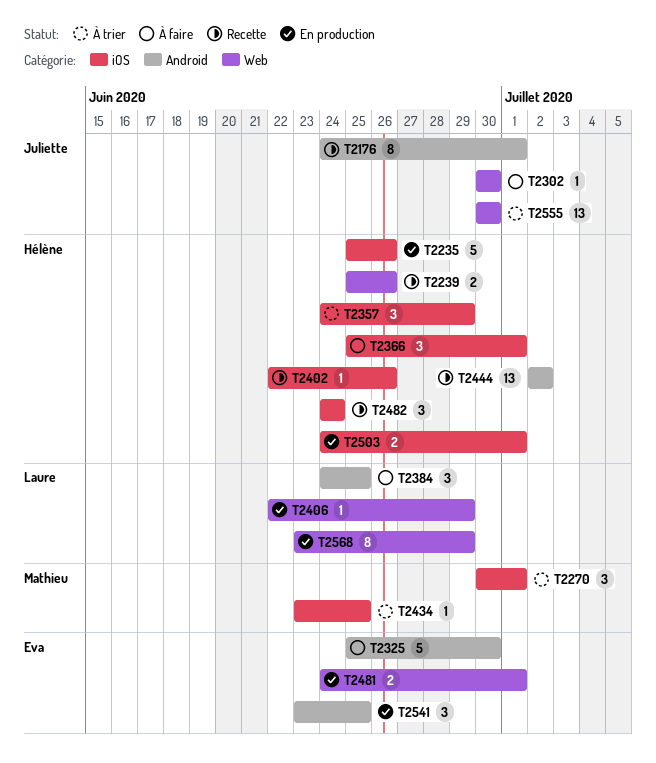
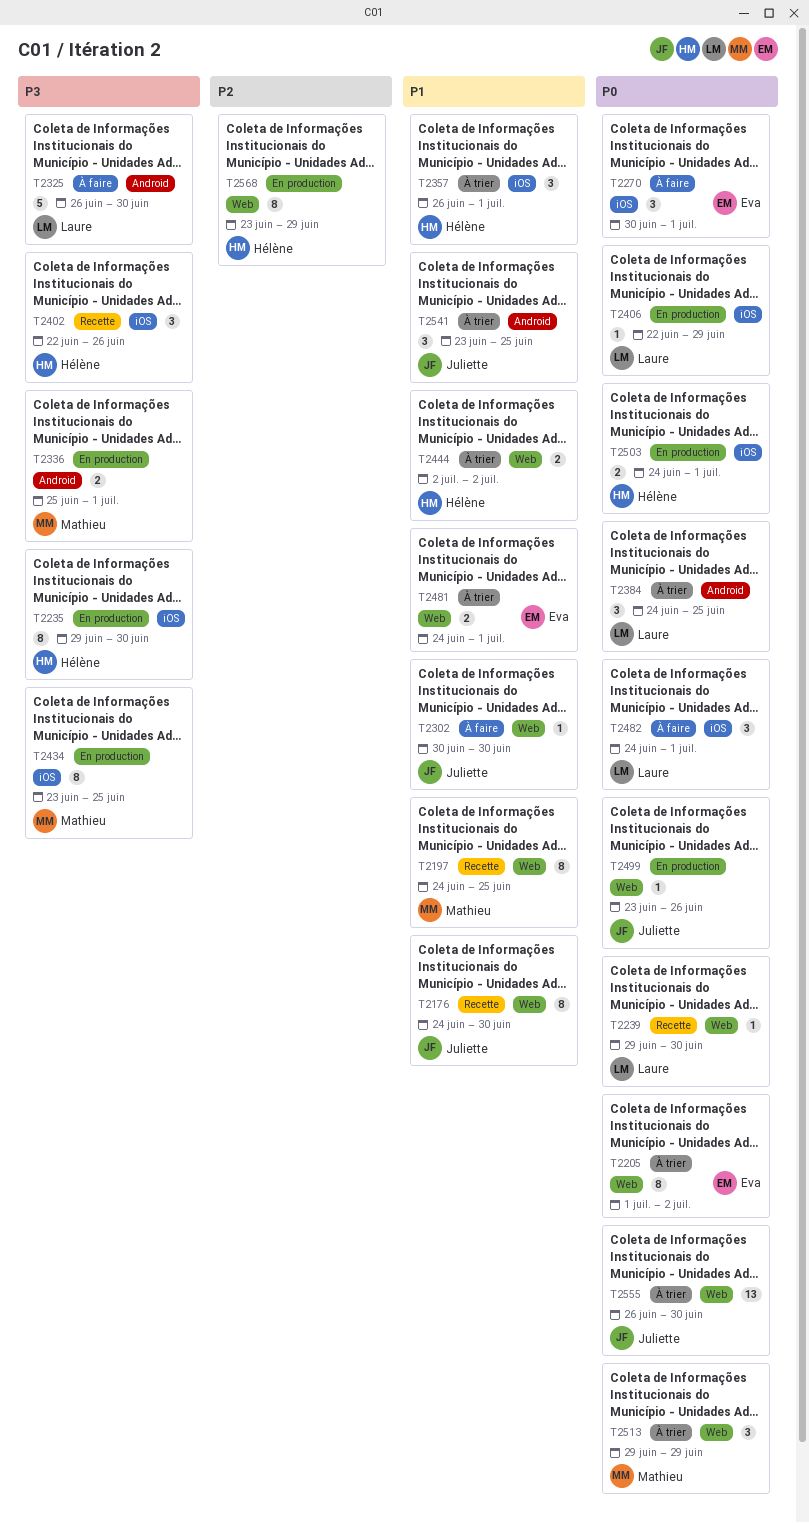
T2176, label: Android -> Web
T2176, due: Jul 1 -> Jun 30
T2197: none -> present
T2205: none -> present
T2235, estimate: 5 -> 8
T2235, start: Jun 25 -> Jun 29
T2235, due: Jun 26 -> Jun 30
T2239, owner: Hélène -> Laure
T2239, estimate: 2 -> 1
T2239, start: Jun 25 -> Jun 29
T2239, due: Jun 26 -> Jun 30
T2270, status: À trier -> À faire
T2270, owner: Mathieu -> Eva
T2325, owner: Eva -> Laure
T2325, start: Jun 25 -> Jun 26
T2336: none -> present
T2357, start: Jun 24 -> Jun 26
T2357, due: Jun 29 -> Jul 1
T2366: present -> none
T2384, status: À faire -> À trier
T2402, estimate: 1 -> 3
T2406, label: Web -> iOS
T2434, status: À trier -> En production
T2434, estimate: 1 -> 8
T2444, status: Recette -> À trier
T2444, label: Android -> Web
T2444, estimate: 13 -> 2
T2481, status: En production -> À trier
T2482, status: Recette -> À faire
T2482, owner: Hélène -> Laure
T2482, due: Jun 24 -> Jul 1
T2499: none -> present
T2513: none -> present
T2541, status: En production -> À trier
T2541, owner: Eva -> Juliette
T2555, start: Jun 30 -> Jun 26
T2568, owner: Laure -> Hélène

